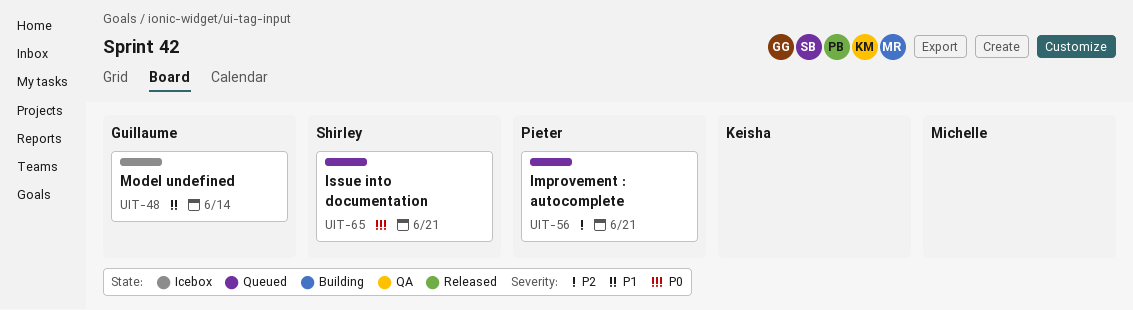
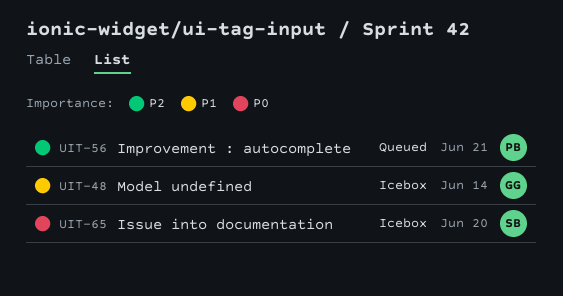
UIT-65, status: Queued -> Icebox
UIT-65, due: Jun 21 -> Jun 20

